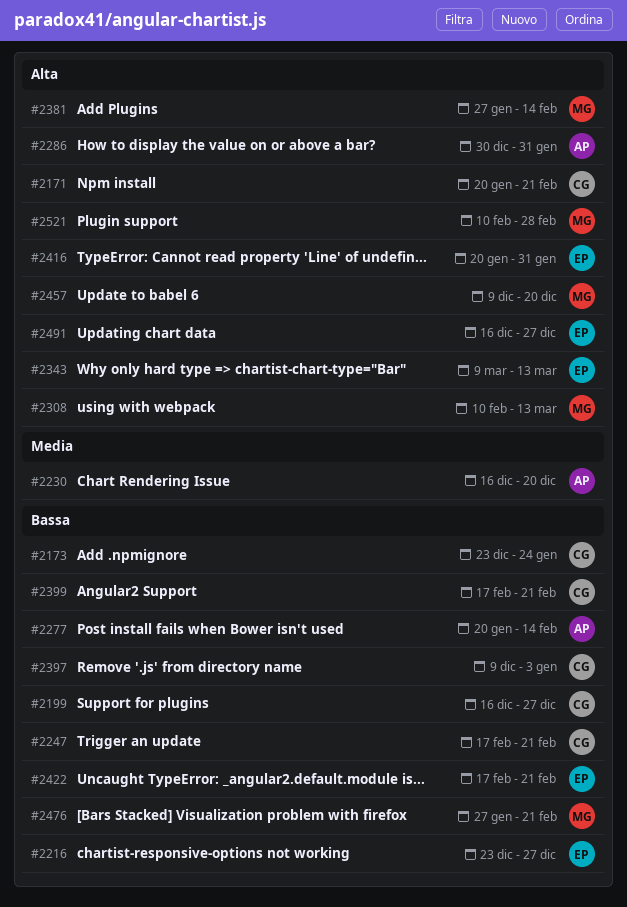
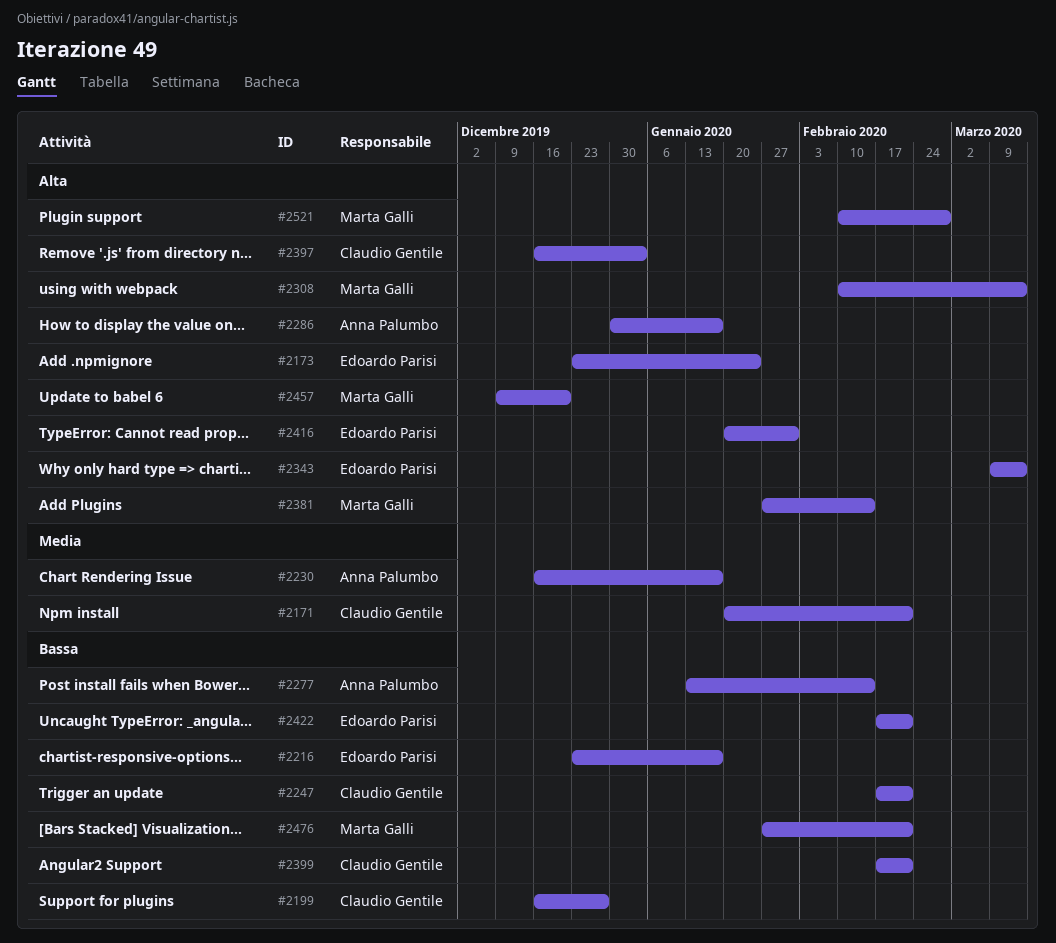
#2171, priority: Alta -> Media
#2173, owner: Claudio Gentile -> Edoardo Parisi
#2173, priority: Bassa -> Alta
#2216, due: Dec 27 -> Jan 17
#2230, due: Dec 20 -> Jan 17
#2277, start: Jan 20 -> Jan 13
#2286, due: Jan 31 -> Jan 17
#2397, priority: Bassa -> Alta
#2397, start: Dec 9 -> Dec 16
#2491: present -> none

